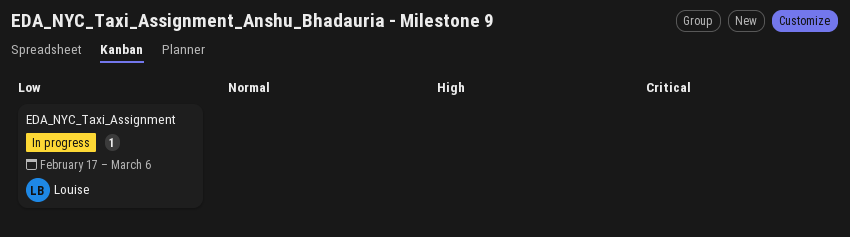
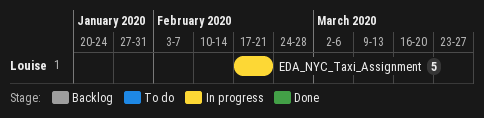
EDA_NYC_Taxi_Assignment, estimate: 1 -> 5
EDA_NYC_Taxi_Assignment, due: Mar 6 -> Feb 21

